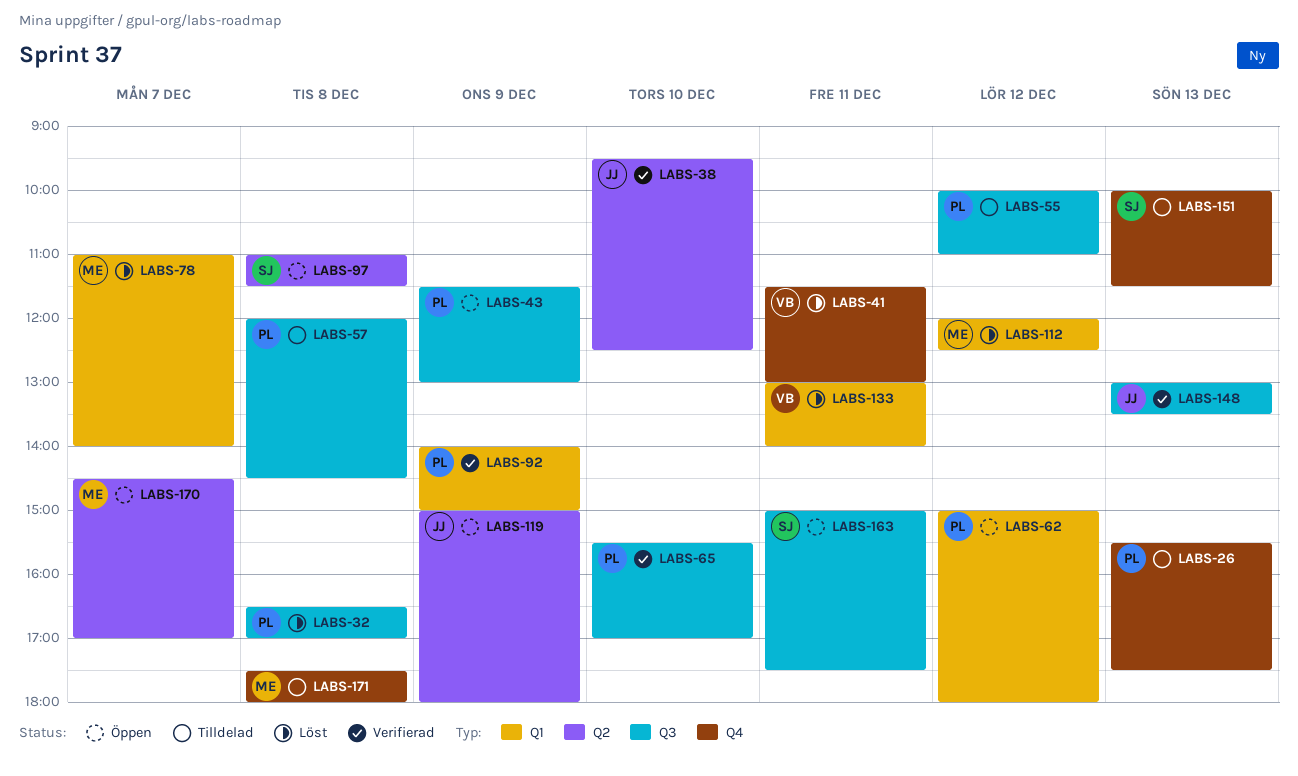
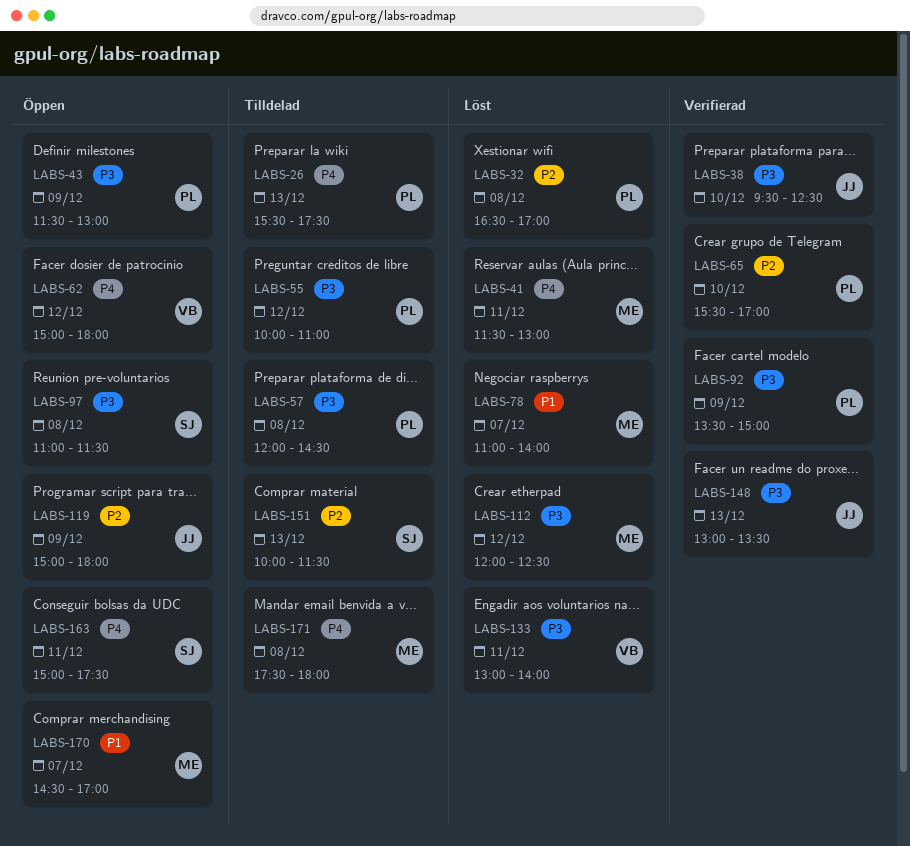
LABS-41, owner: VB -> ME
LABS-62, owner: PL -> VB
LABS-92, begins: 14:00 -> 13:30

